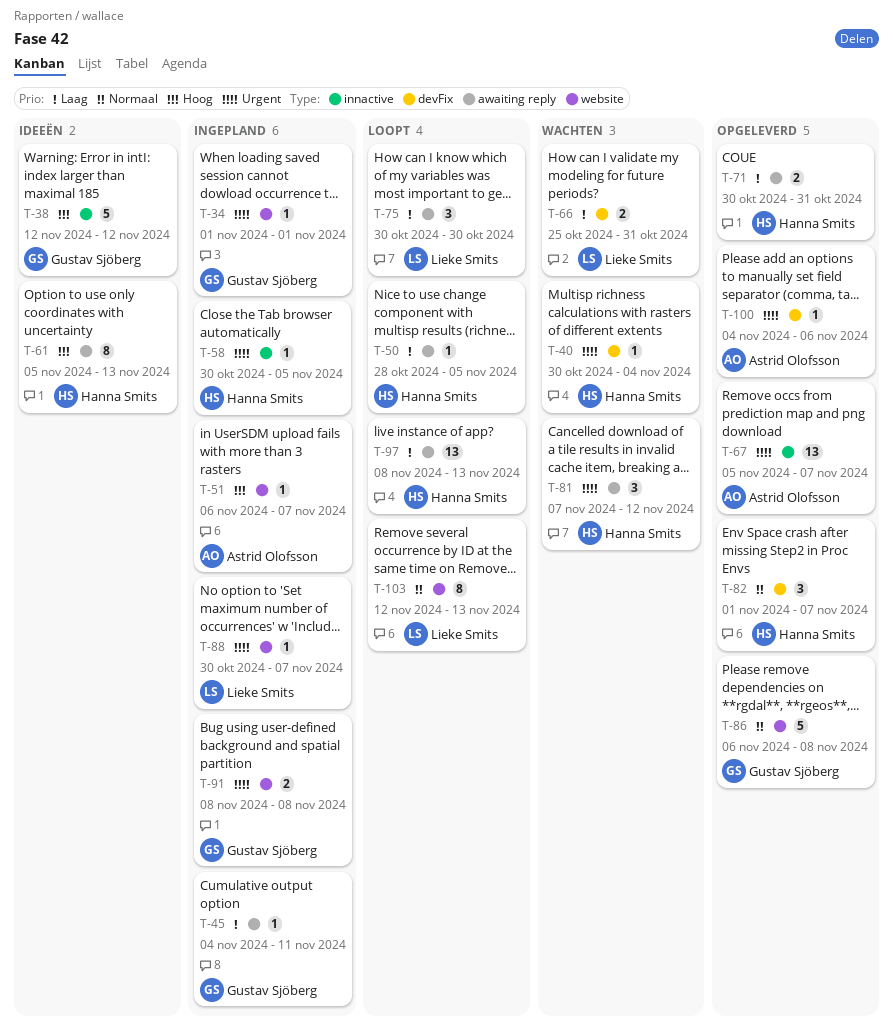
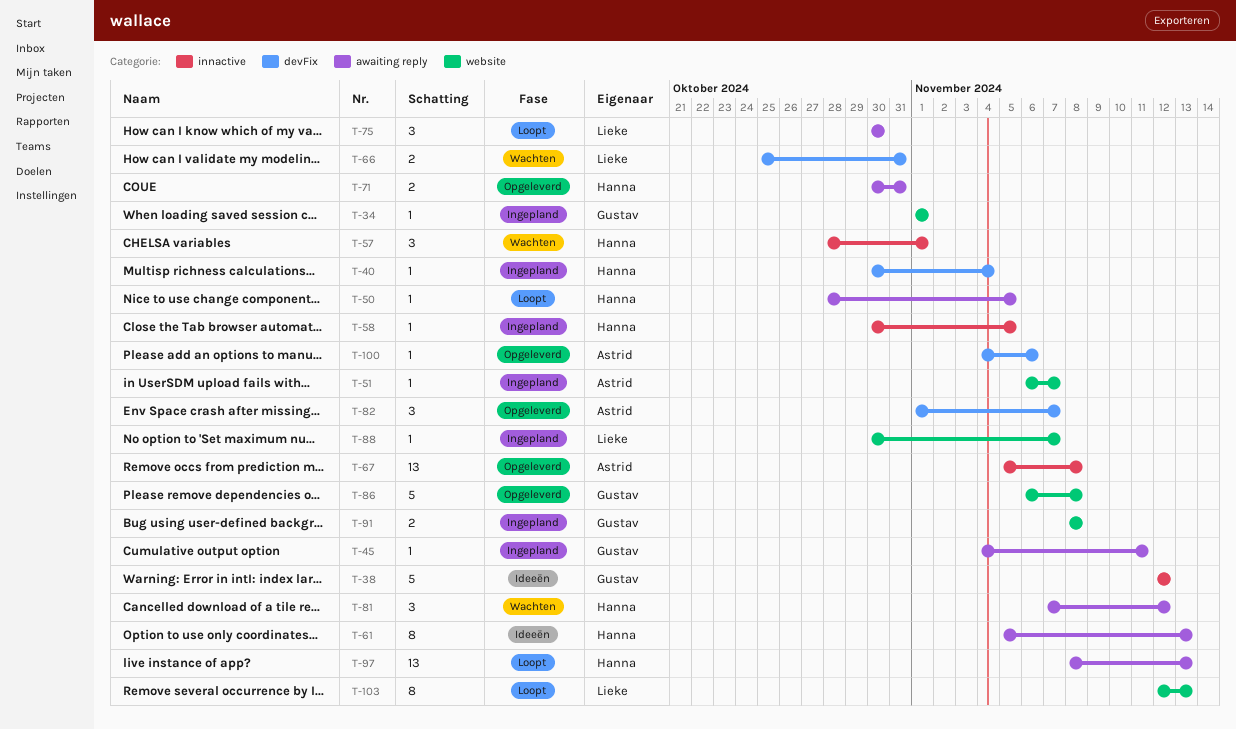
T-40, status: Wachten -> Ingepland
T-57: none -> present
T-67, due: Nov 7 -> Nov 8
T-82, owner: Hanna Smits -> Astrid Olofsson

